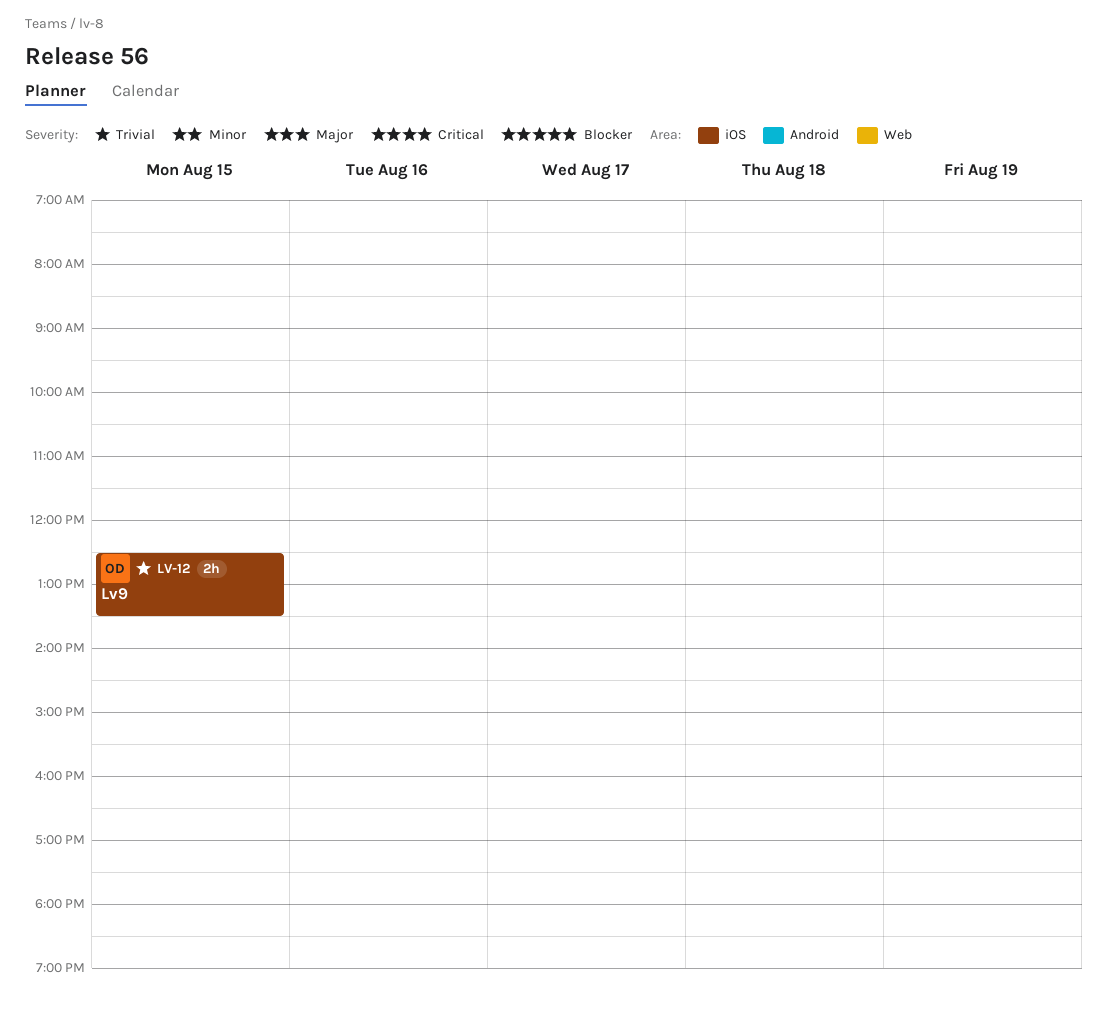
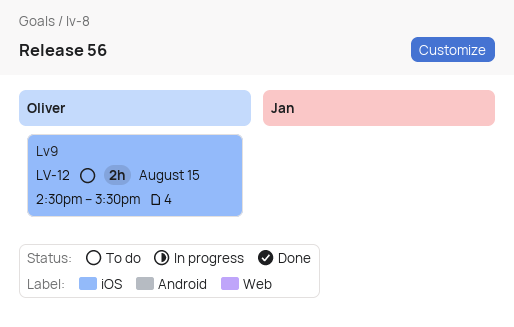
LV-12, begins: 12:30 -> 14:30
LV-12, ends: 13:30 -> 15:30

